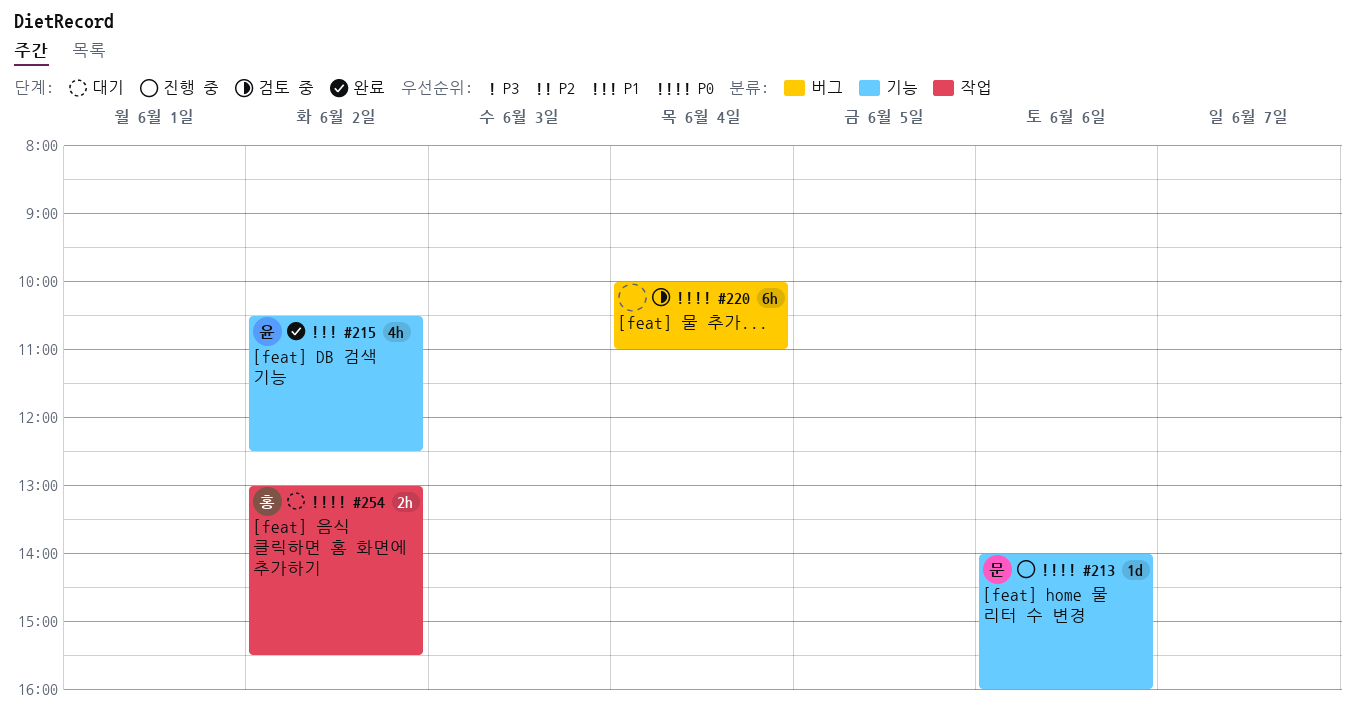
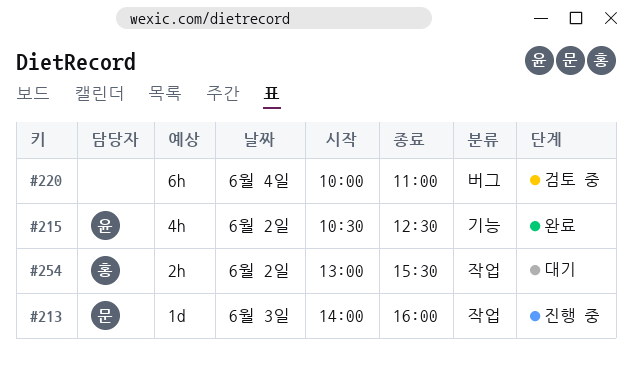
#213, label: 기능 -> 작업
#213, day: Jun 6 -> Jun 3

